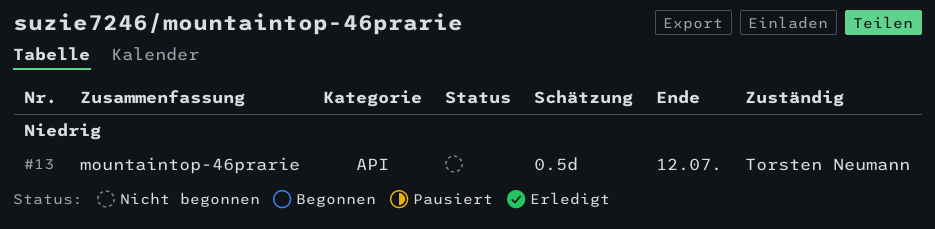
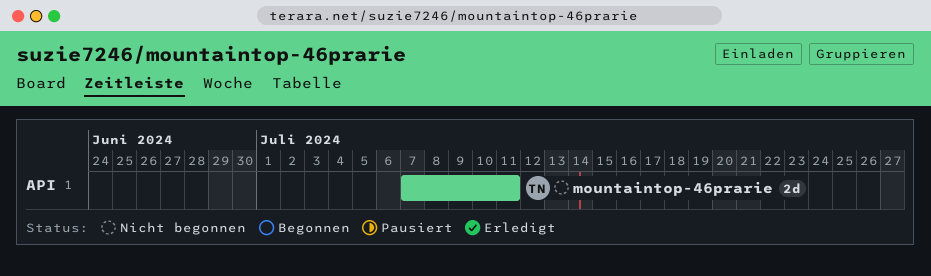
mountaintop-46prarie, estimate: 0.5d -> 2d
mountaintop-46prarie, due: Jul 12 -> Jul 11

